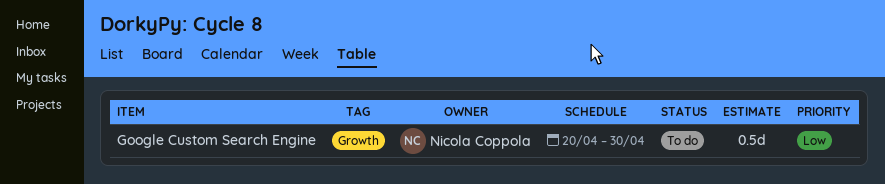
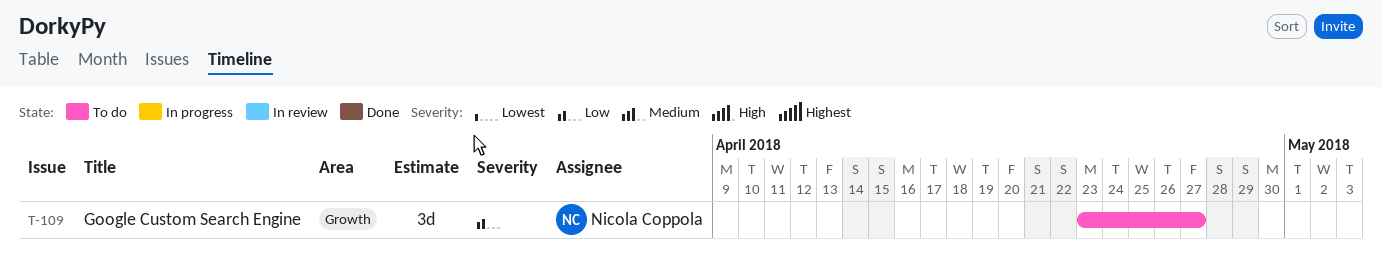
Google Custom Search Engine, estimate: 0.5d -> 3d
Google Custom Search Engine, start: Apr 20 -> Apr 23
Google Custom Search Engine, due: Apr 30 -> Apr 27

